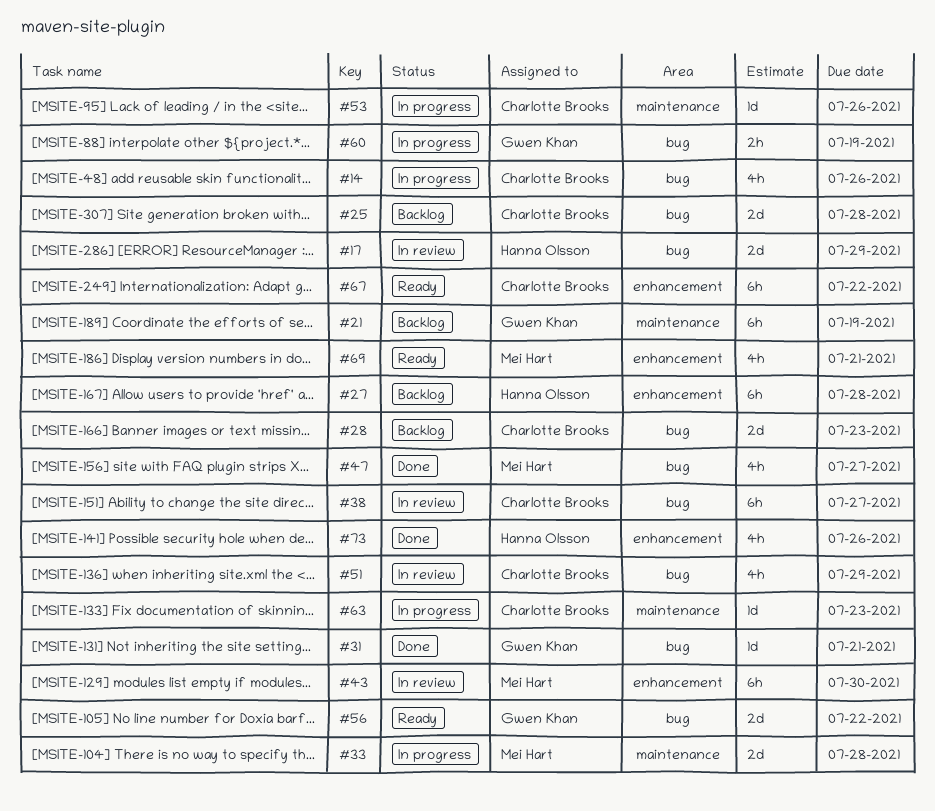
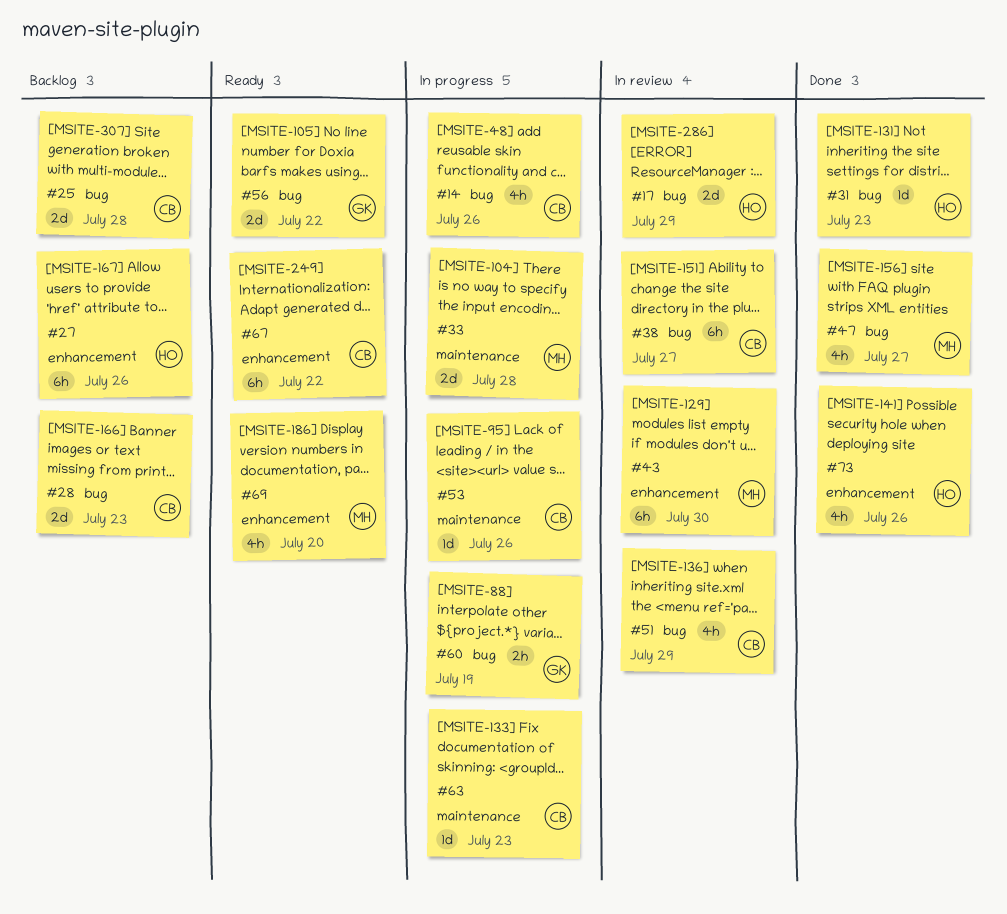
#21: present -> none
#27, due: Jul 28 -> Jul 26
#31, owner: Gwen Khan -> Hanna Olsson
#31, due: Jul 21 -> Jul 23
#69, due: Jul 21 -> Jul 20

